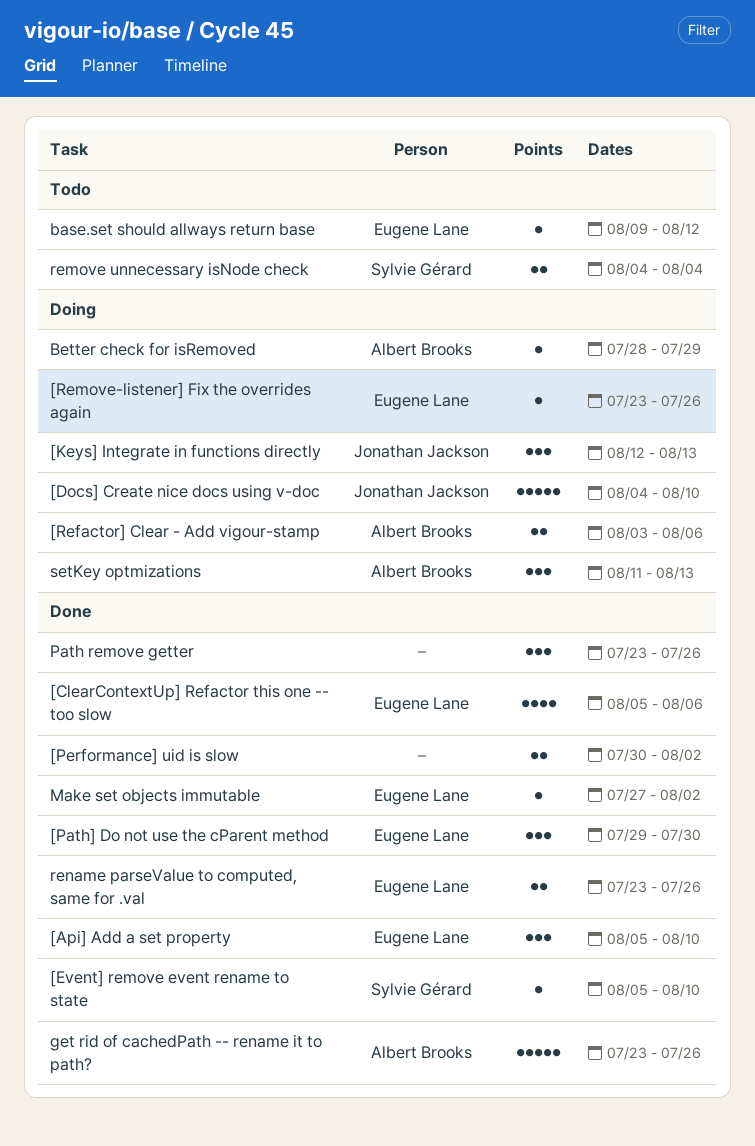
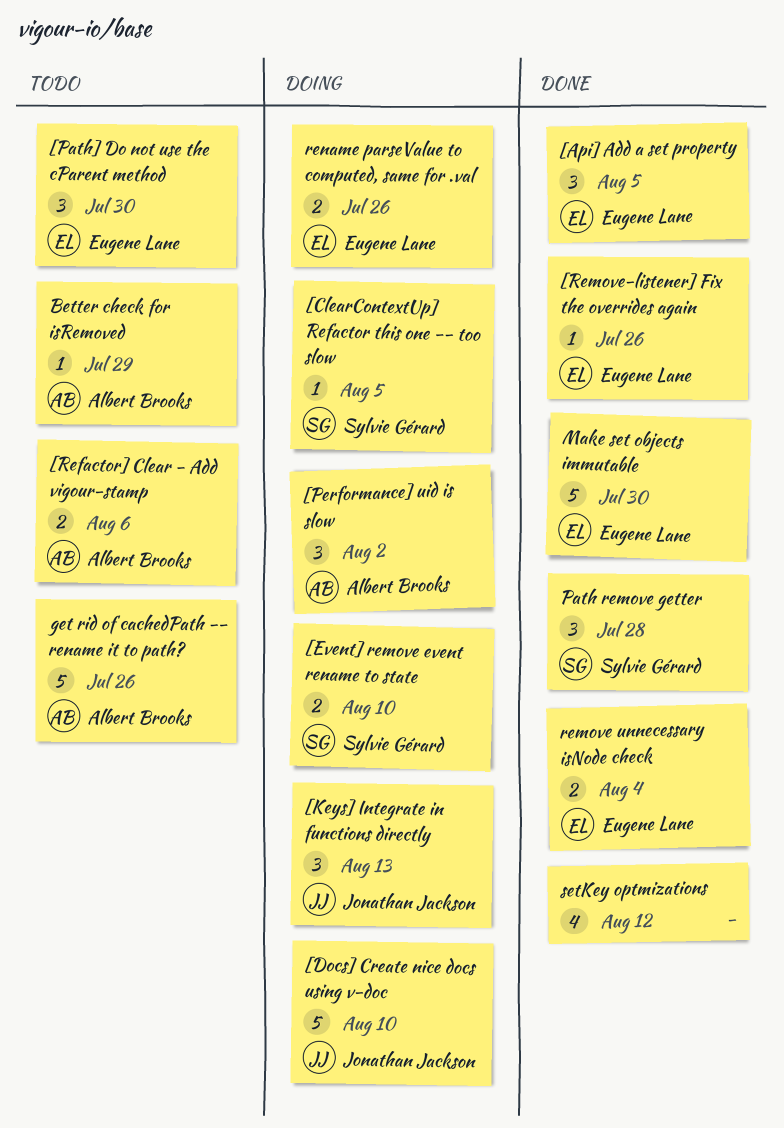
[Api] Add a set property, due: Aug 10 -> Aug 5
[ClearContextUp] Refactor this one -- too slow, status: Done -> Doing
[ClearContextUp] Refactor this one -- too slow, owner: Eugene Lane -> Sylvie Gérard
[ClearContextUp] Refactor this one -- too slow, estimate: 4 -> 1
[ClearContextUp] Refactor this one -- too slow, due: Aug 6 -> Aug 5
[Event] remove event rename to state, status: Done -> Doing
[Event] remove event rename to state, estimate: 1 -> 2
[Path] Do not use the cParent method, status: Done -> Todo
[Performance] uid is slow, status: Done -> Doing
[Performance] uid is slow, owner: none -> Albert Brooks
[Performance] uid is slow, estimate: 2 -> 3
[Refactor] Clear - Add vigour-stamp, status: Doing -> Todo
[Remove-listener] Fix the overrides again, status: Doing -> Done
base.set should allways return base: present -> none
Better check for isRemoved, status: Doing -> Todo
get rid of cachedPath -- rename it to path?, status: Done -> Todo
Make set objects immutable, estimate: 1 -> 5
Make set objects immutable, due: Aug 2 -> Jul 30
Path remove getter, owner: none -> Sylvie Gérard
Path remove getter, due: Jul 26 -> Jul 28
remove unnecessary isNode check, status: Todo -> Done
remove unnecessary isNode check, owner: Sylvie Gérard -> Eugene Lane
rename parseValue to computed, same for .val, status: Done -> Doing
setKey optmizations, status: Doing -> Done
setKey optmizations, owner: Albert Brooks -> none
setKey optmizations, estimate: 3 -> 4
setKey optmizations, due: Aug 13 -> Aug 12

